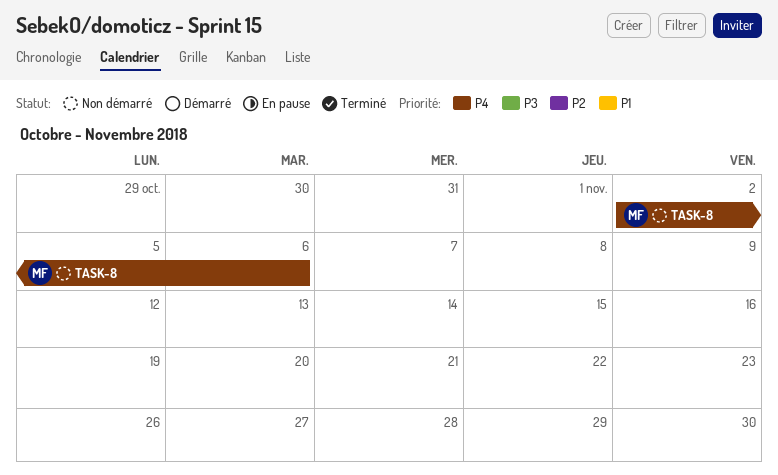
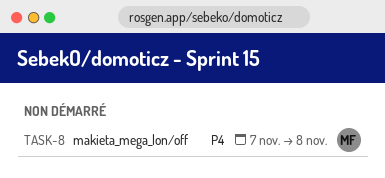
TASK-8, start: Nov 2 -> Nov 7
TASK-8, due: Nov 6 -> Nov 8

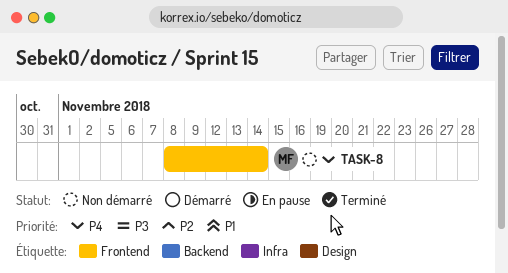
TASK-8, start: Nov 7 -> Nov 8
TASK-8, due: Nov 8 -> Nov 14

